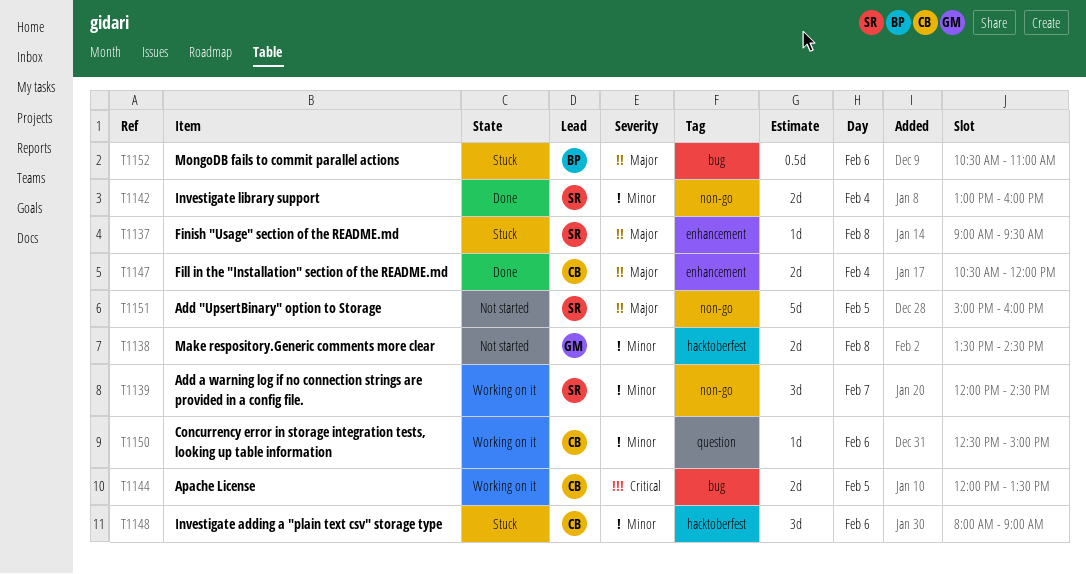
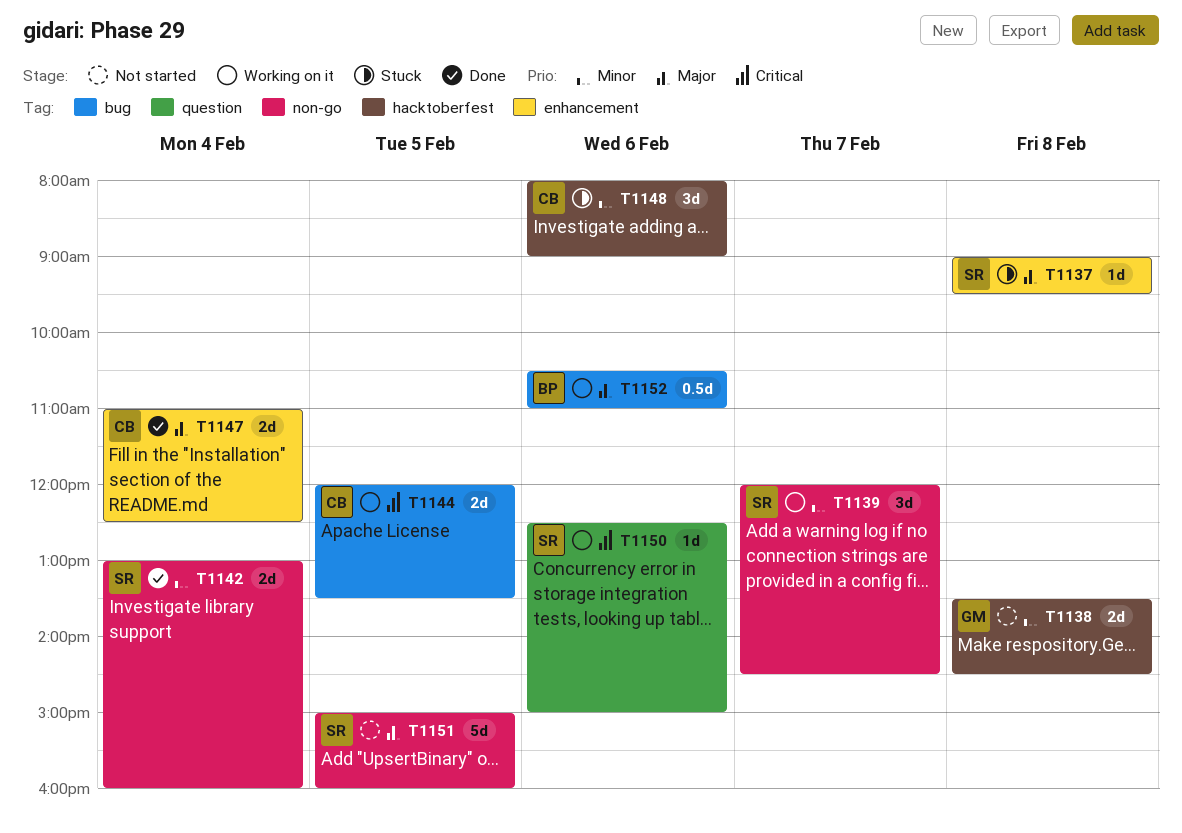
T1147, begins: 10:30 -> 11:00
T1147, ends: 12:00 -> 12:30
T1150, owner: CB -> SR
T1150, priority: Minor -> Critical
T1152, status: Stuck -> Working on it

